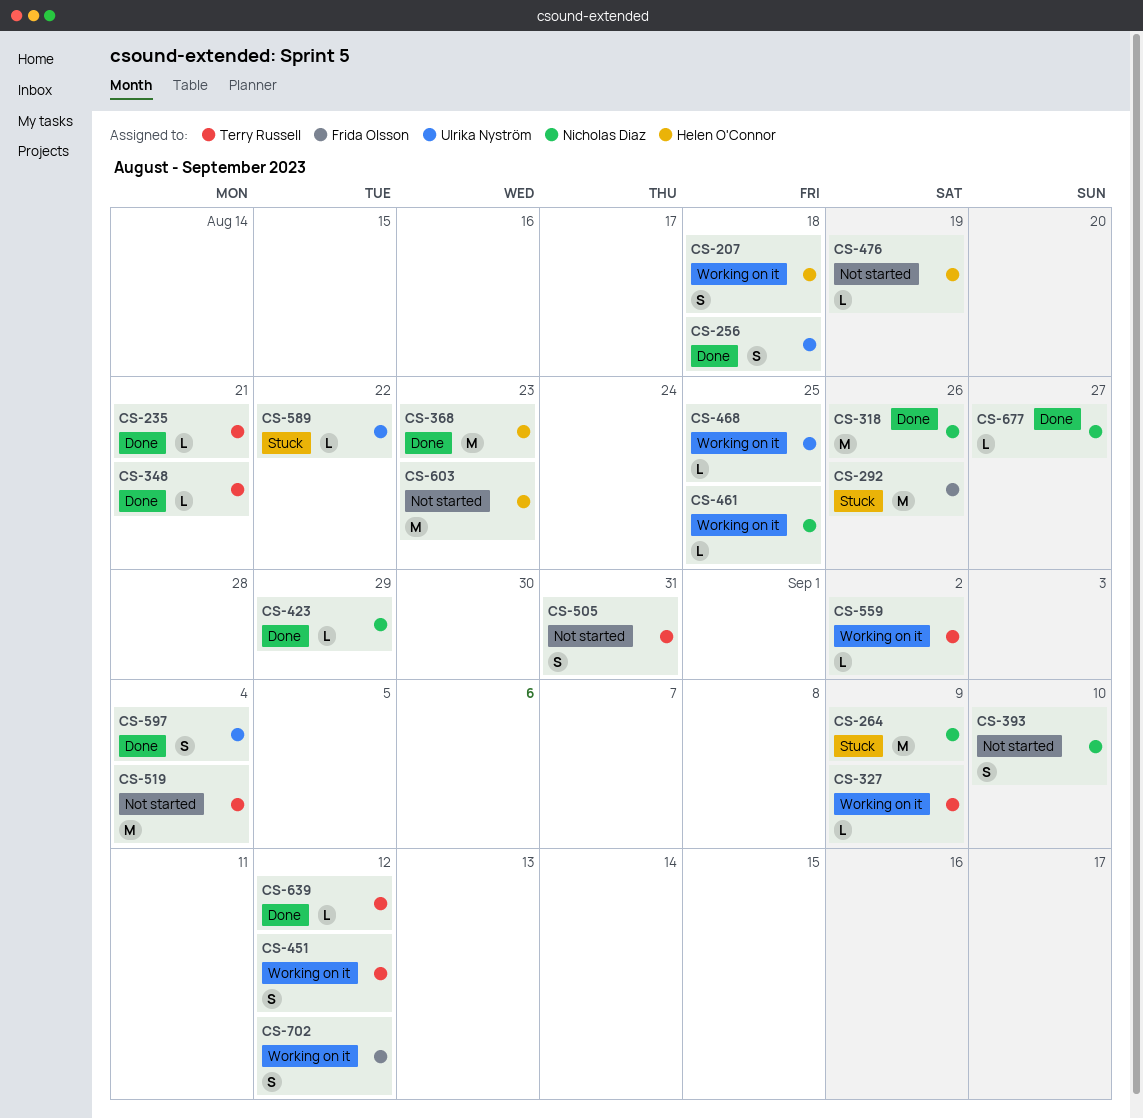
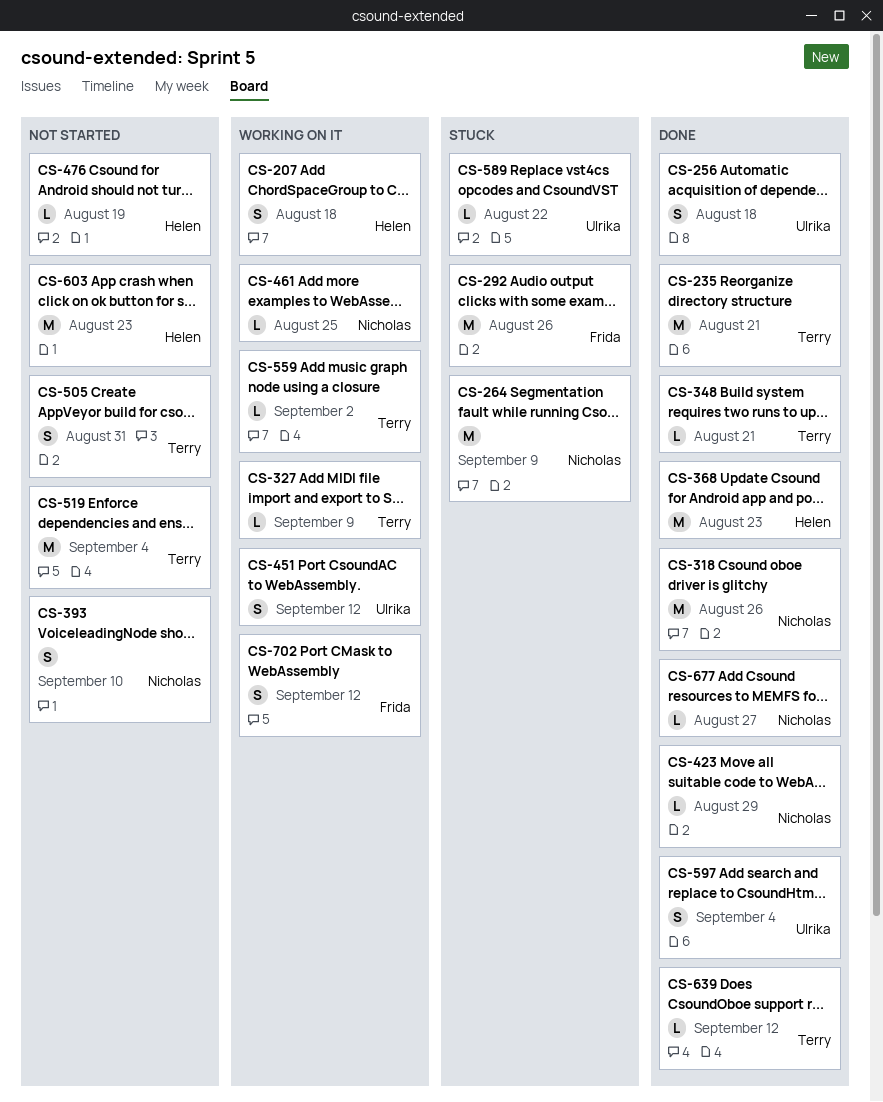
CS-235, estimate: L -> M
CS-451, owner: Terry Russell -> Ulrika Nyström
CS-468: present -> none

